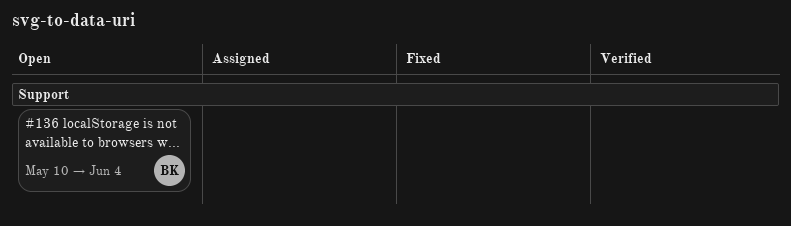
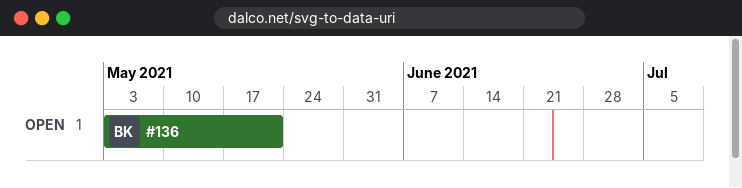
#136, start: May 10 -> May 3
#136, due: Jun 4 -> May 21

